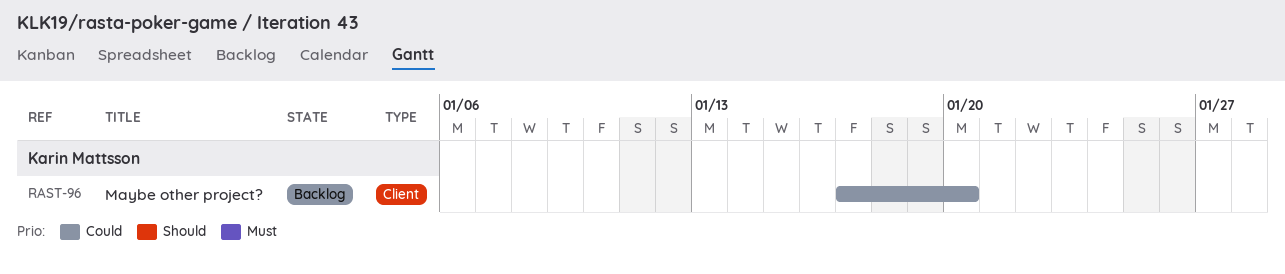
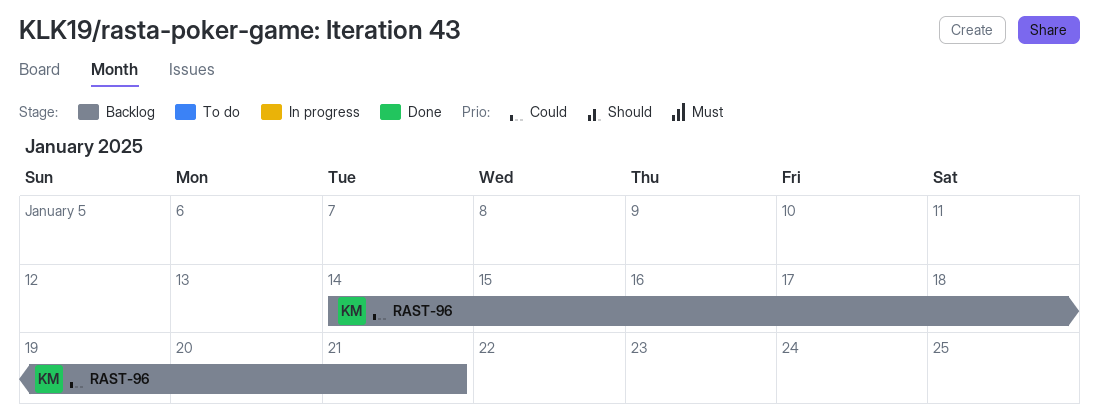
RAST-96, start: Jan 17 -> Jan 14
RAST-96, due: Jan 20 -> Jan 21

